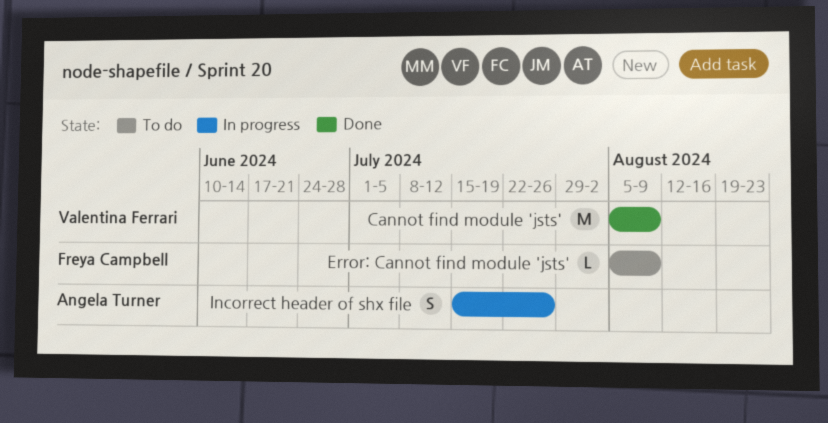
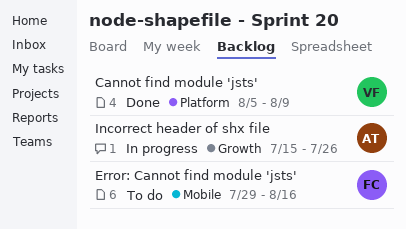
Error: Cannot find module 'jsts', start: Aug 5 -> Jul 29
Error: Cannot find module 'jsts', due: Aug 9 -> Aug 16

